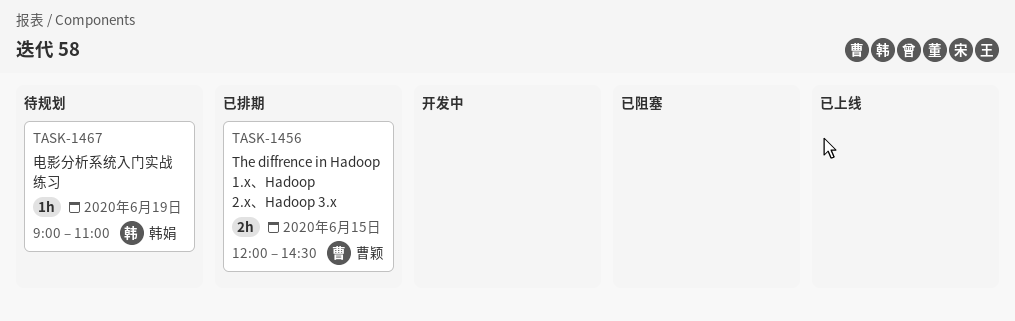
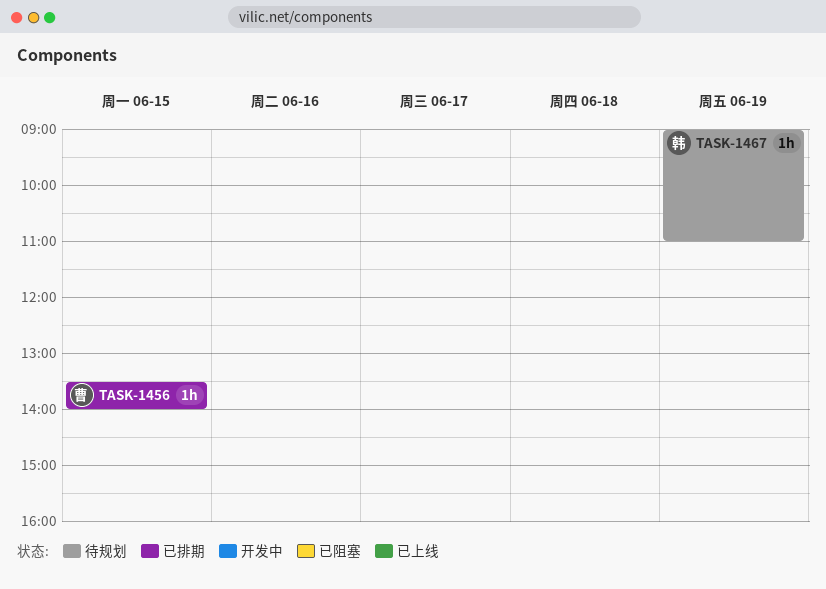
TASK-1456, estimate: 2h -> 1h
TASK-1456, begins: 12:00 -> 13:30
TASK-1456, ends: 14:30 -> 14:00

